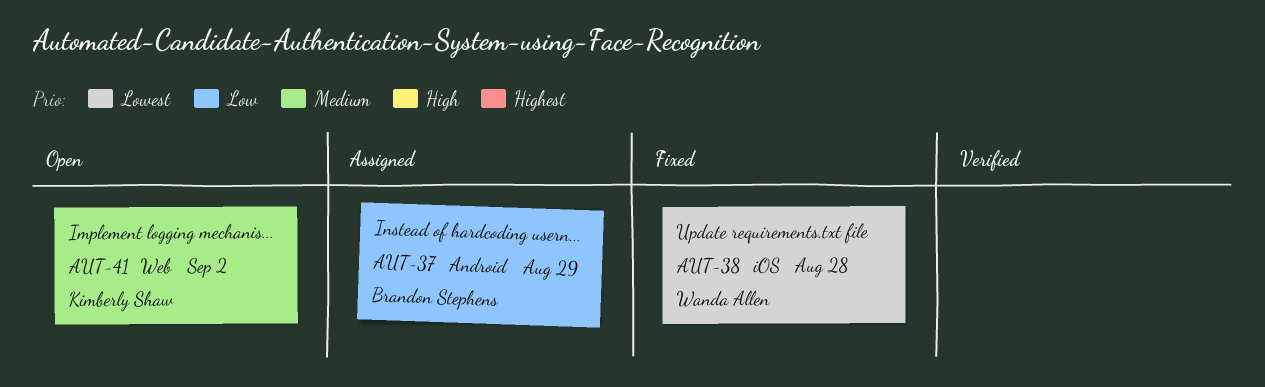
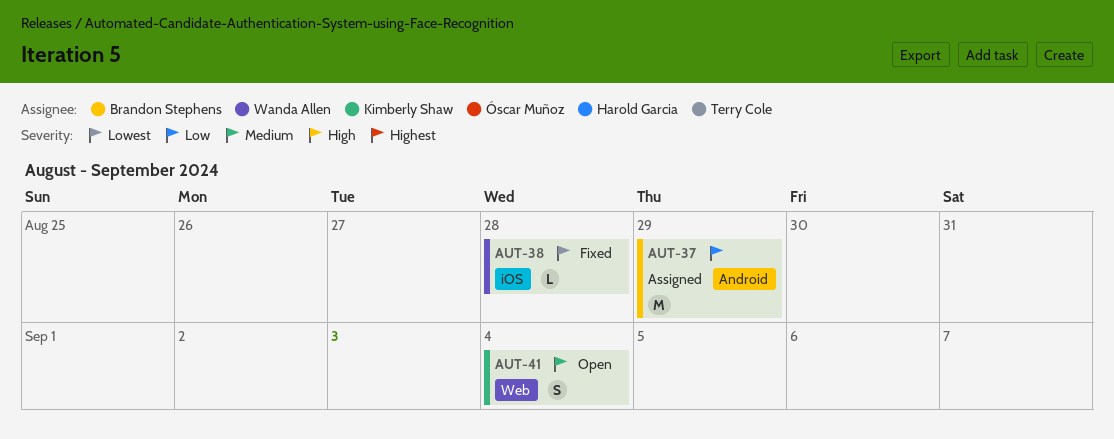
AUT-41, due: Sep 2 -> Sep 4

